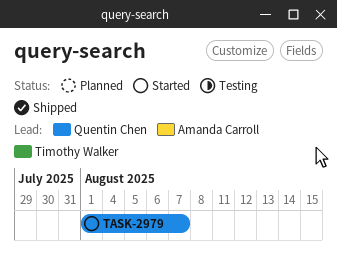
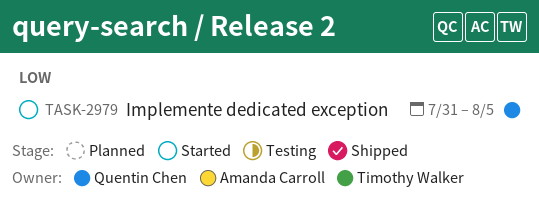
TASK-2979, start: Aug 1 -> Jul 31
TASK-2979, due: Aug 7 -> Aug 5

